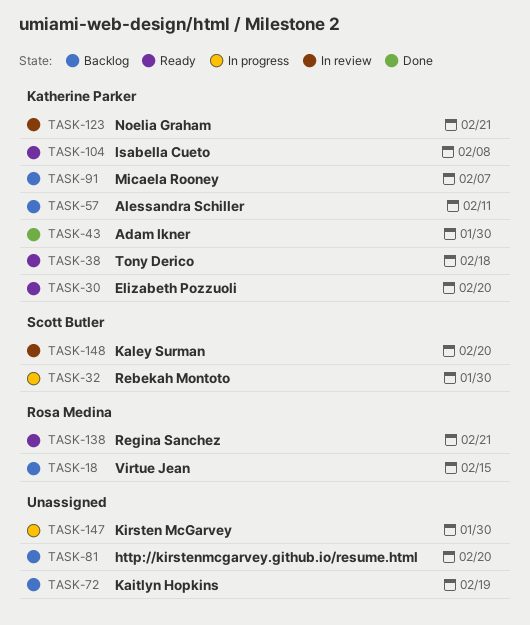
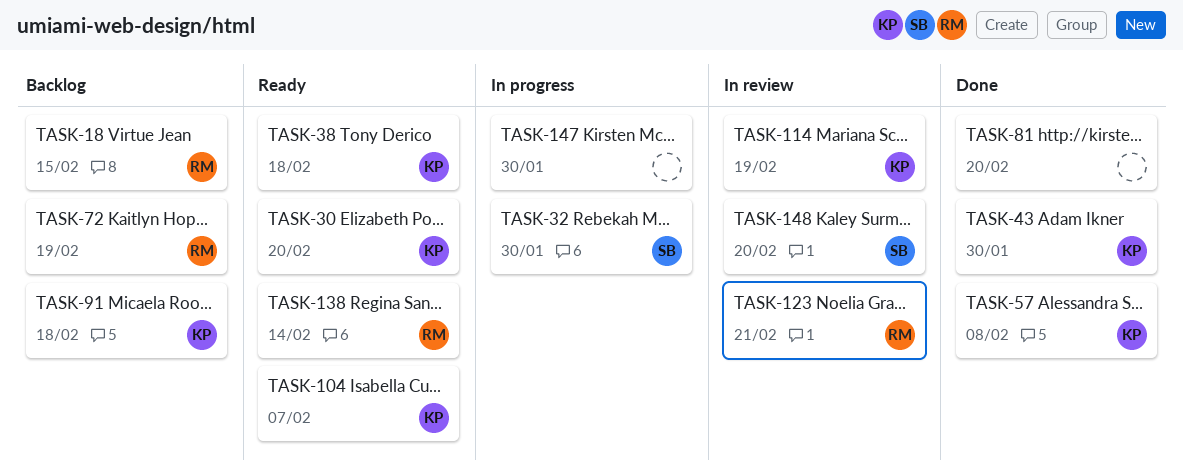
TASK-57, status: Backlog -> Done
TASK-57, due: Feb 11 -> Feb 8
TASK-72, owner: none -> Rosa Medina
TASK-81, status: Backlog -> Done
TASK-91, due: Feb 7 -> Feb 18
TASK-104, due: Feb 8 -> Feb 7
TASK-114: none -> present
TASK-123, owner: Katherine Parker -> Rosa Medina
TASK-138, due: Feb 21 -> Feb 14

